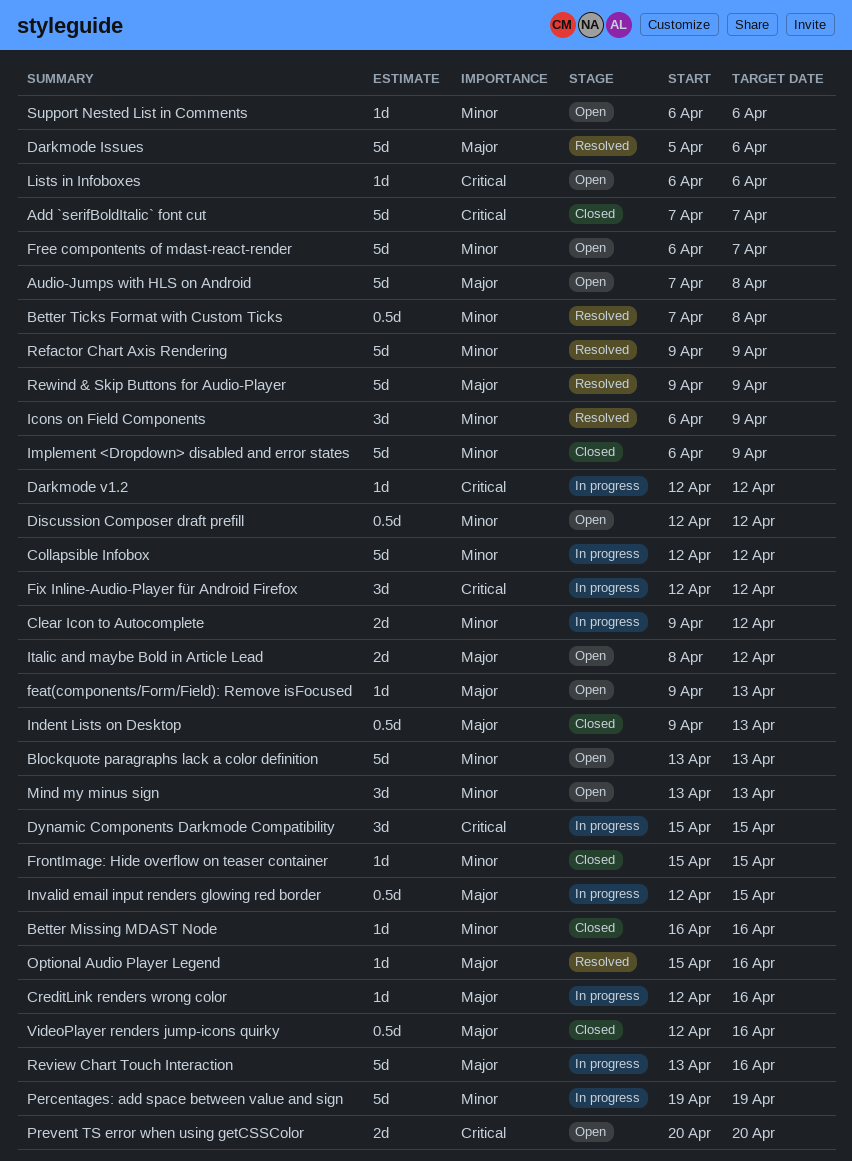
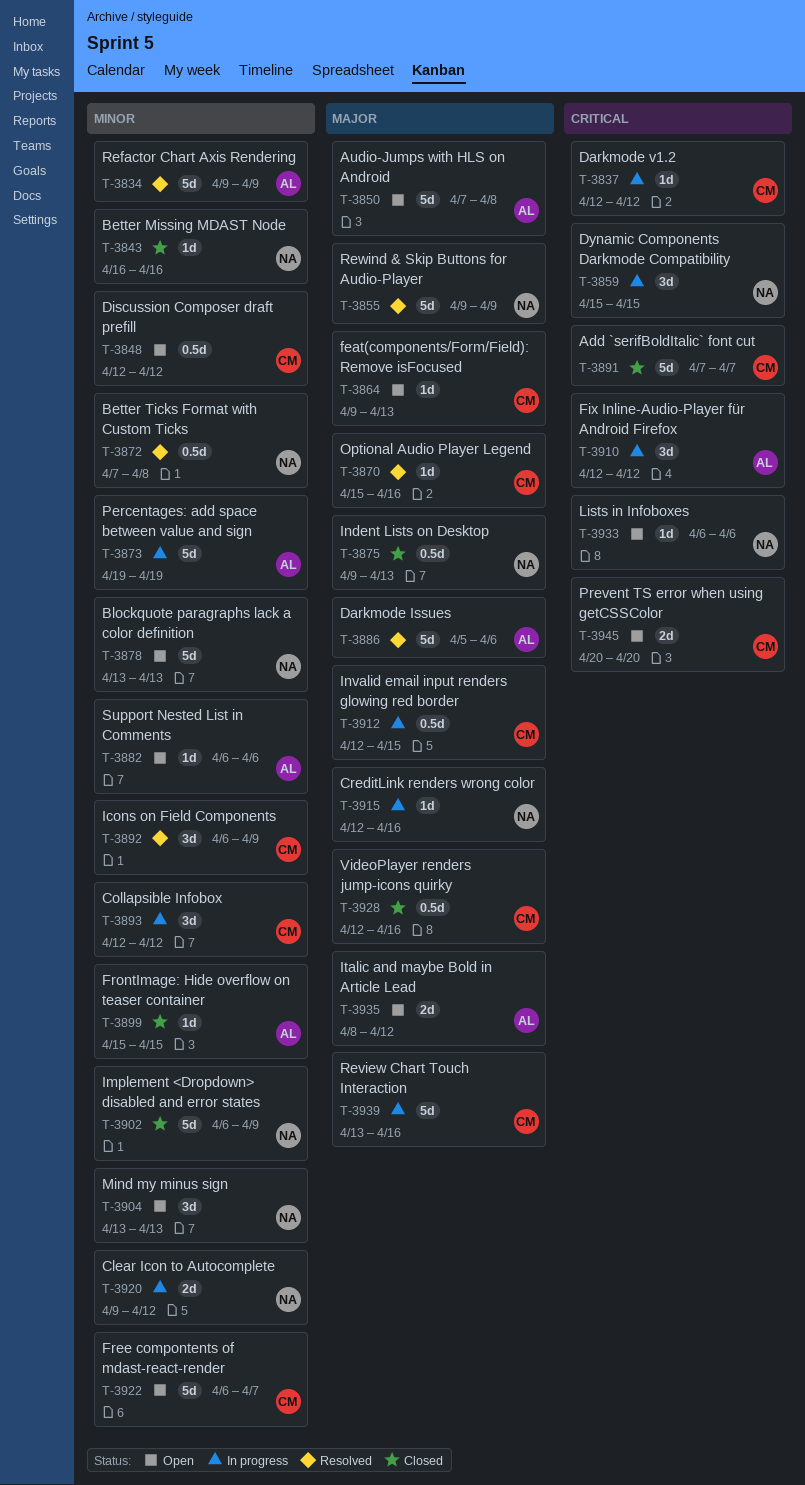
Collapsible Infobox, estimate: 5d -> 3d

